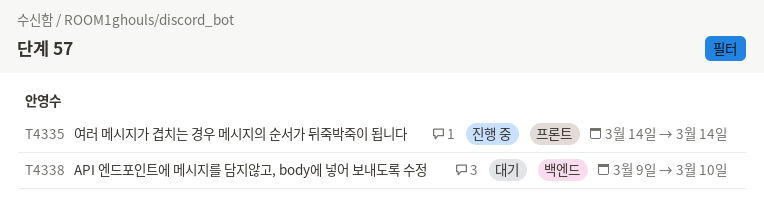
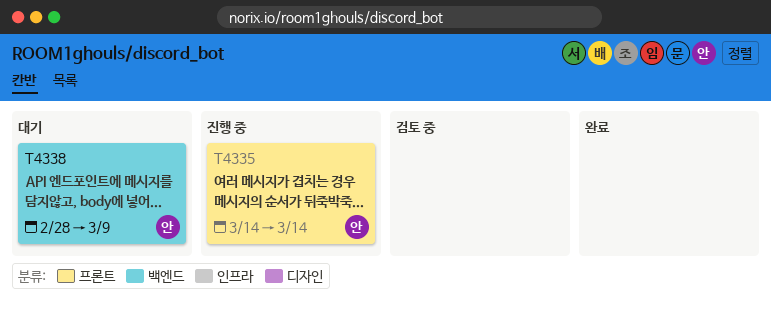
T4338, start: Mar 9 -> Feb 28
T4338, due: Mar 10 -> Mar 9

